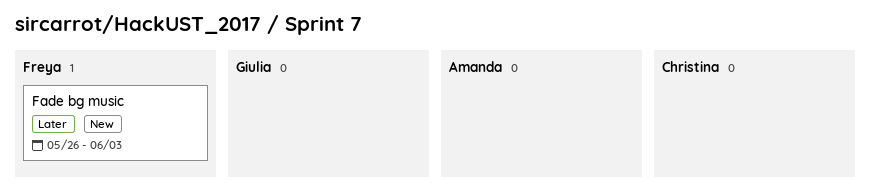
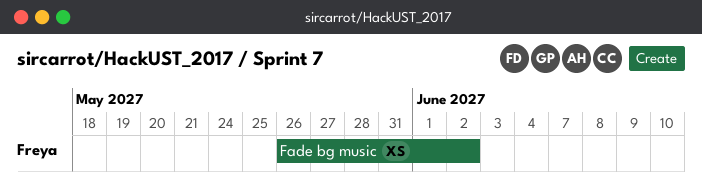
Fade bg music, due: Jun 3 -> Jun 2

